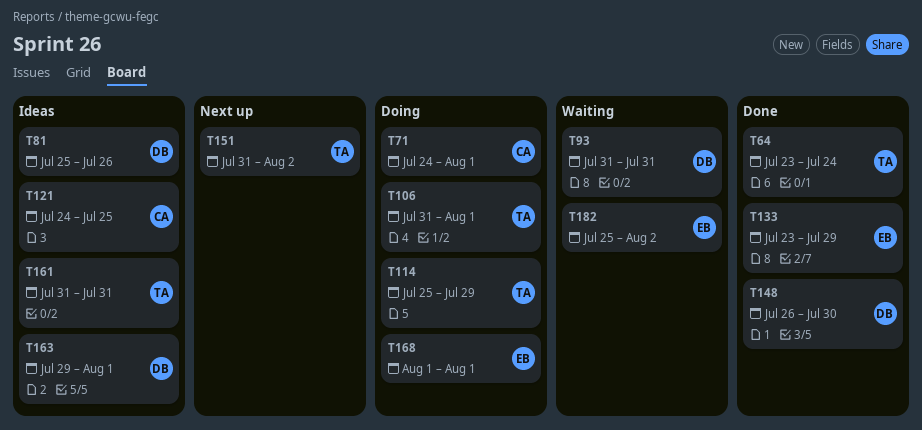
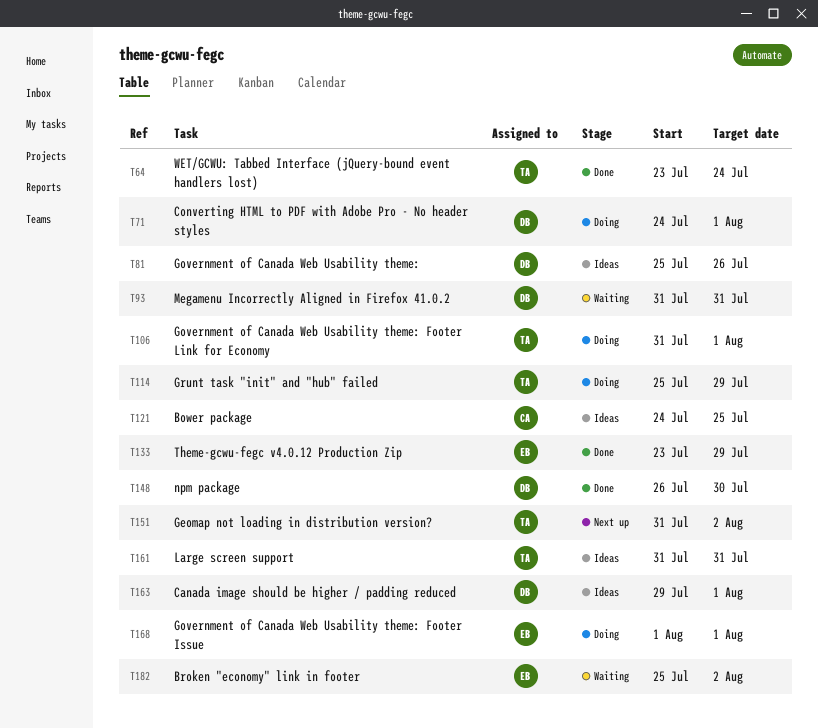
T71, owner: CA -> DB

